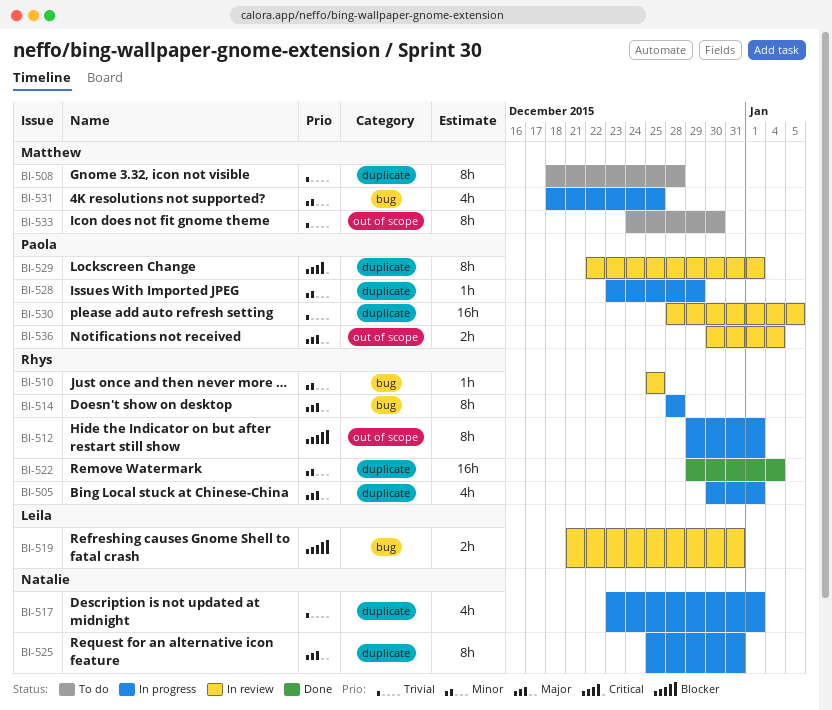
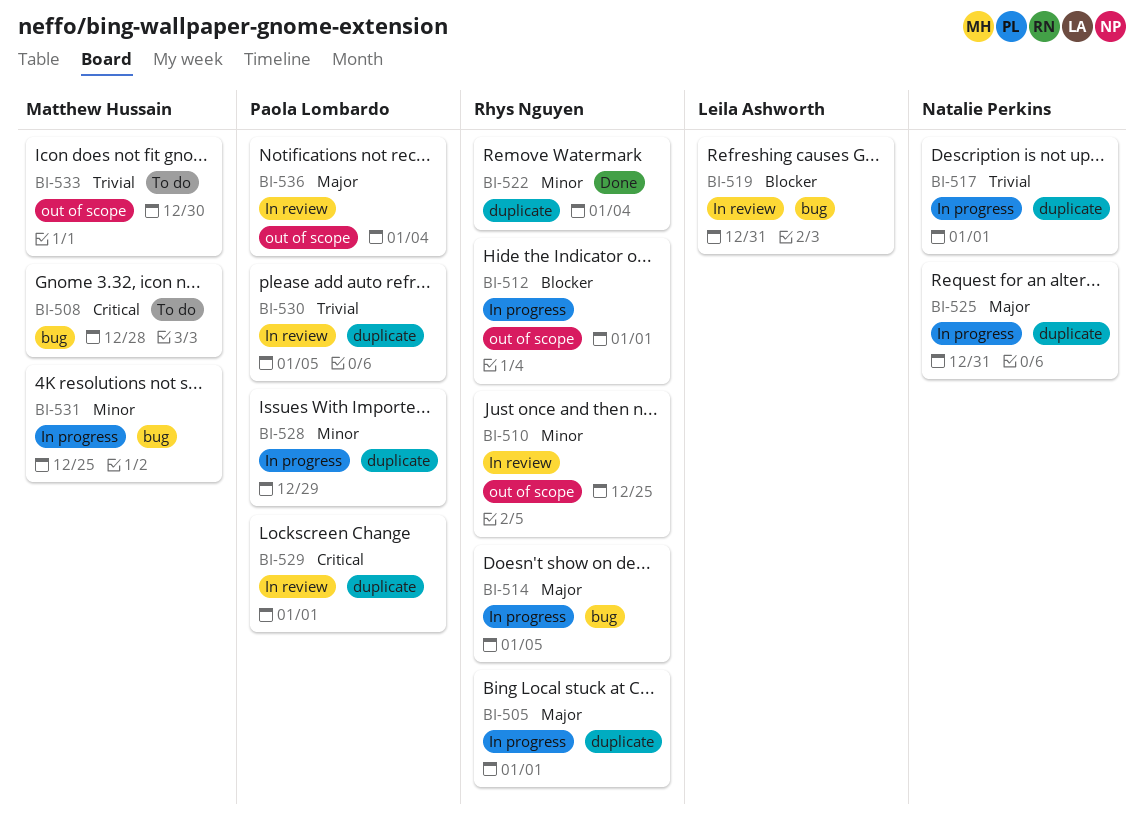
BI-508, priority: Trivial -> Critical
BI-508, label: duplicate -> bug
BI-510, label: bug -> out of scope
BI-514, due: Dec 28 -> Jan 5

